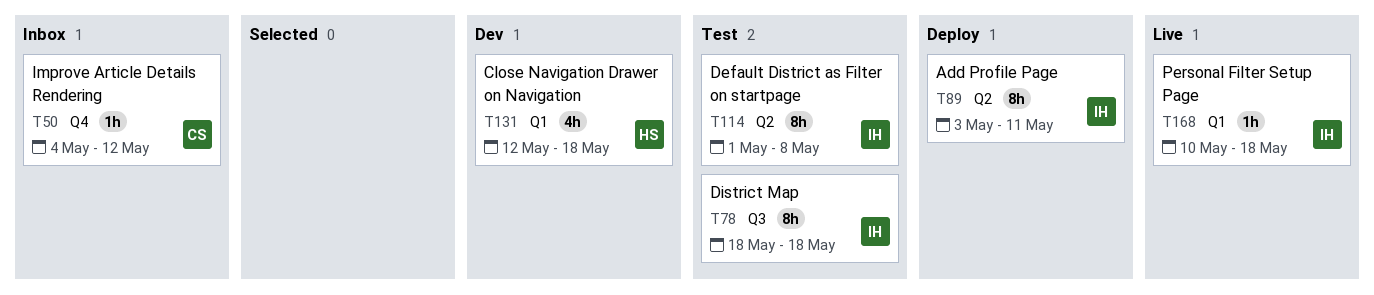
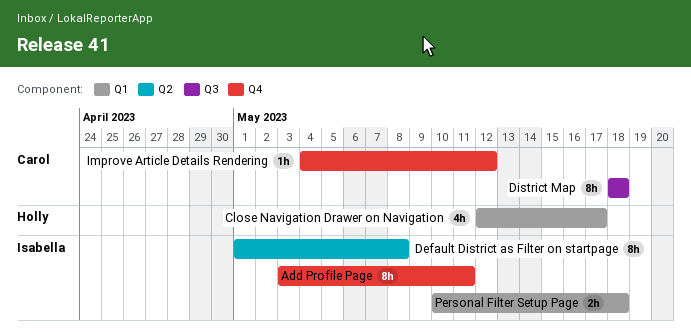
Add Profile Page, label: Q2 -> Q4
Close Navigation Drawer on Navigation, due: May 18 -> May 17
District Map, owner: Isabella -> Carol
Personal Filter Setup Page, estimate: 1h -> 2h

